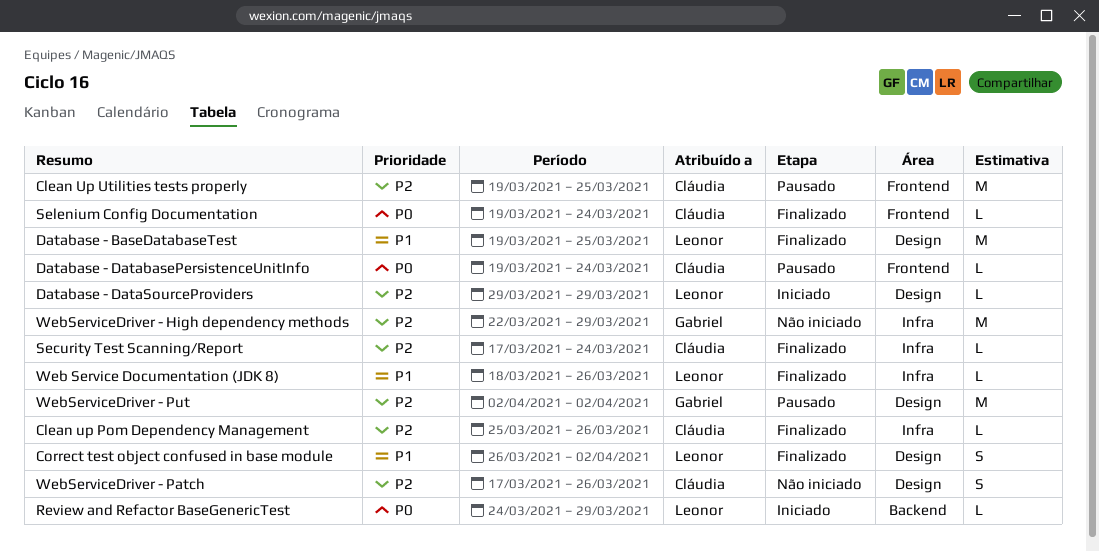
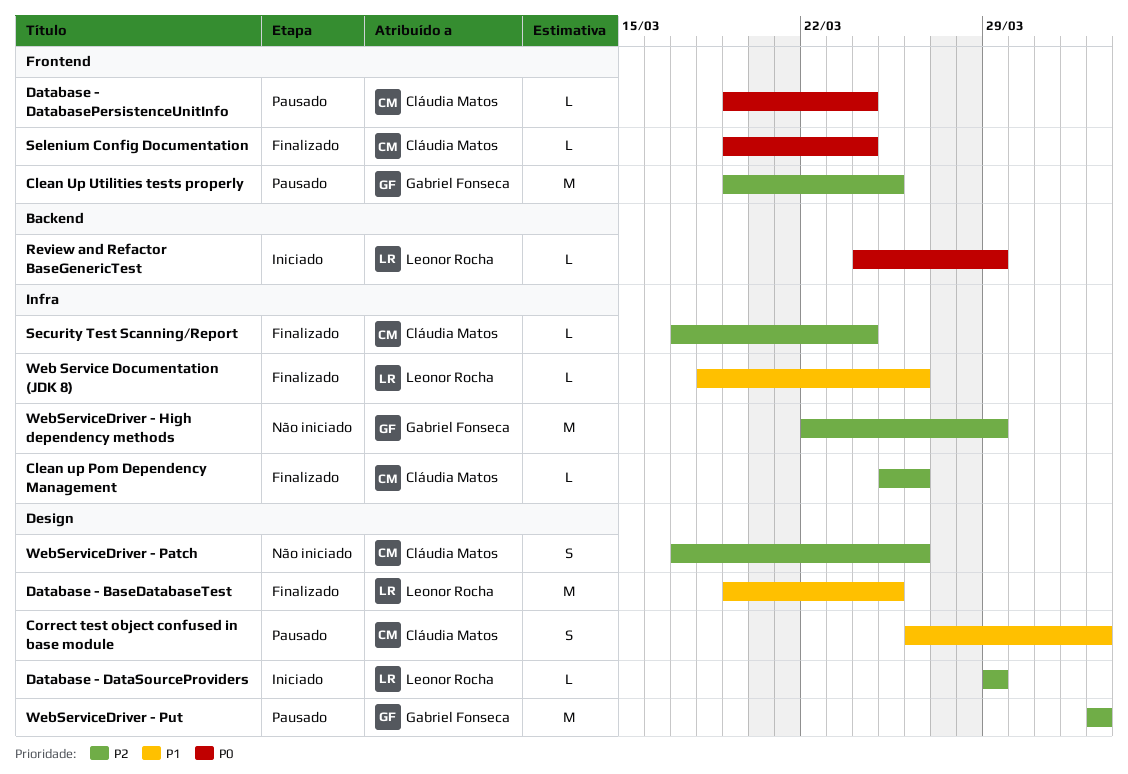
Clean Up Utilities tests properly, owner: Cláudia Matos -> Gabriel Fonseca
Correct test object confused in base module, status: Finalizado -> Pausado
Correct test object confused in base module, owner: Leonor Rocha -> Cláudia Matos

